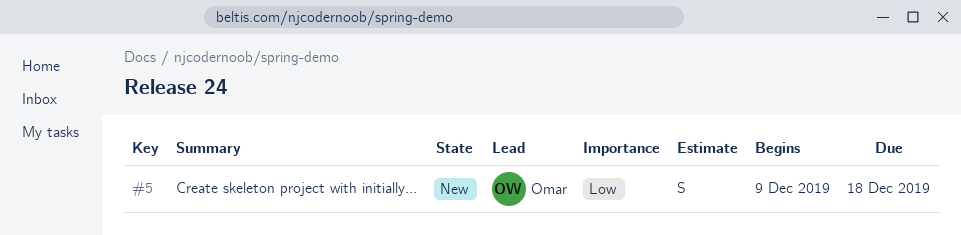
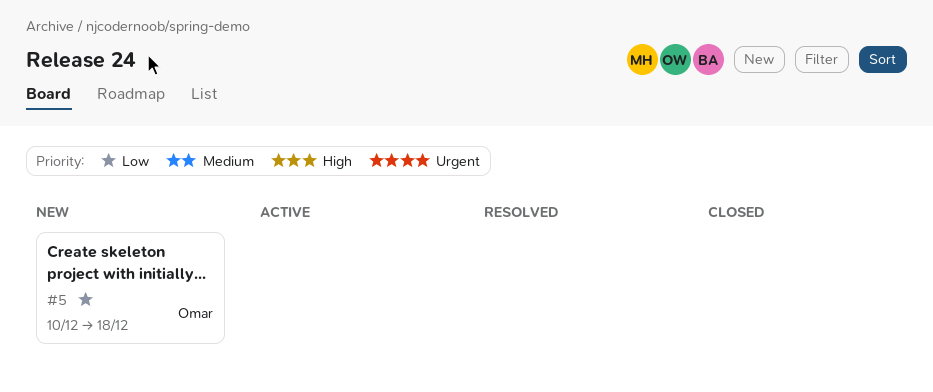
#5, start: Dec 9 -> Dec 10

